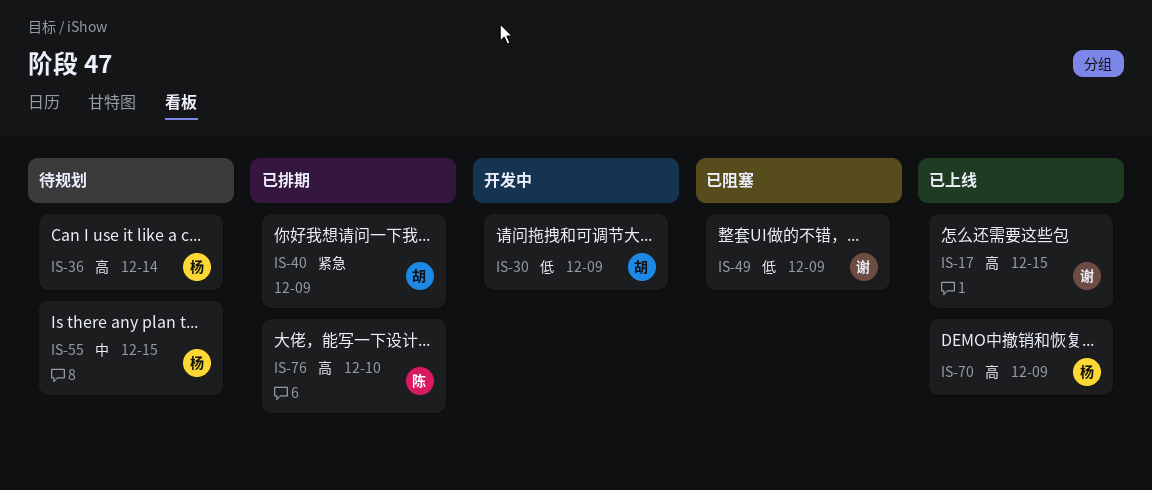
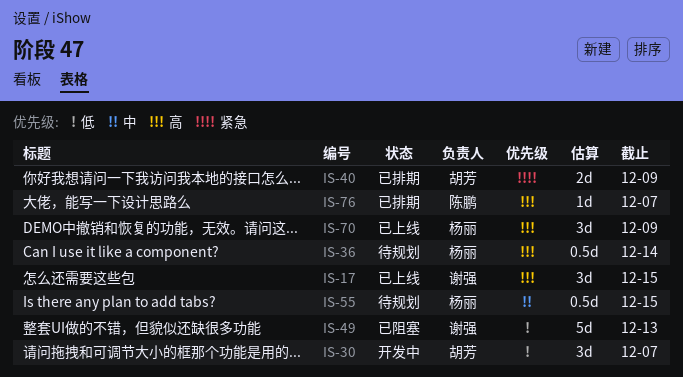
IS-30, due: Dec 9 -> Dec 7
IS-49, due: Dec 9 -> Dec 13
IS-76, due: Dec 10 -> Dec 7

